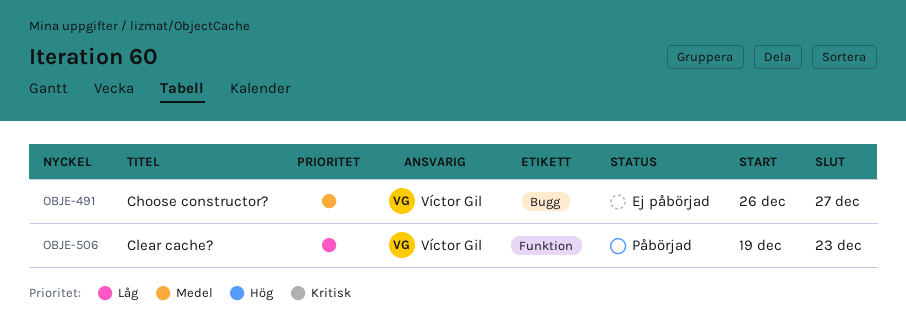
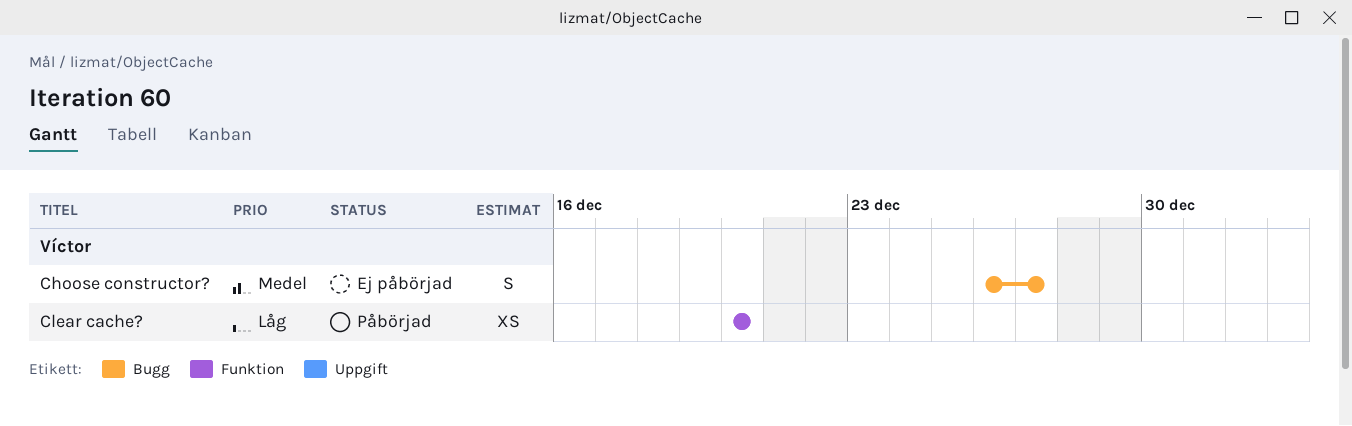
Clear cache?, start: Dec 19 -> Dec 20
Clear cache?, due: Dec 23 -> Dec 20

